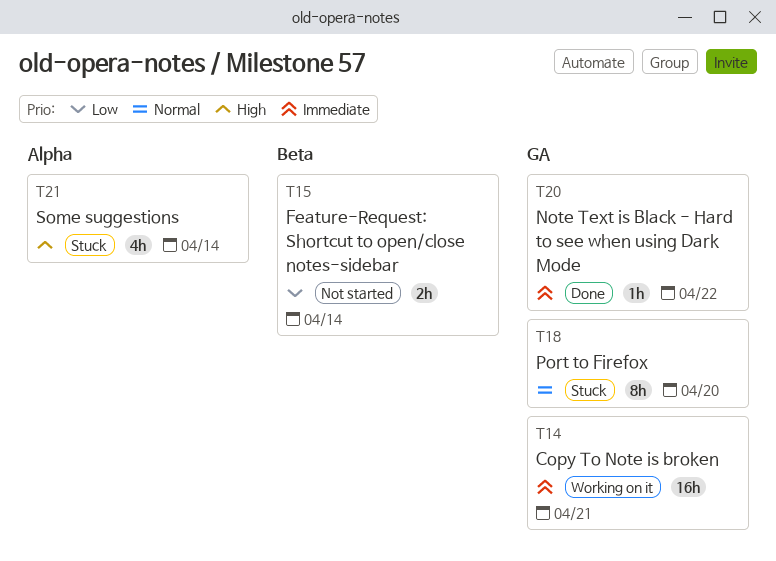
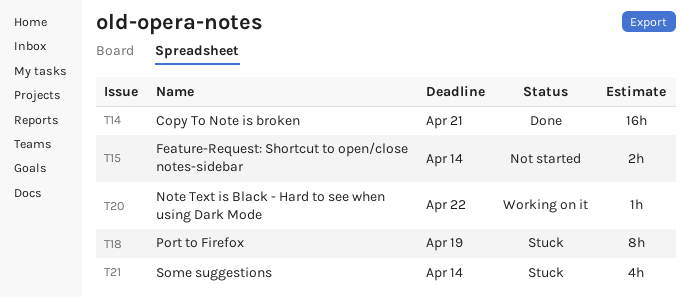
T14, status: Working on it -> Done
T18, due: Apr 20 -> Apr 19
T20, status: Done -> Working on it

